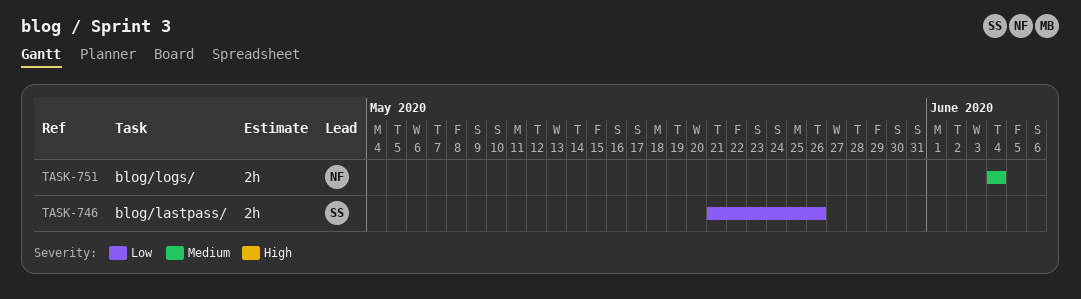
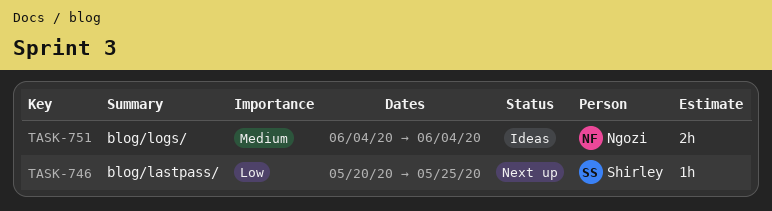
TASK-746, estimate: 2h -> 1h
TASK-746, start: May 21 -> May 20
TASK-746, due: May 26 -> May 25

